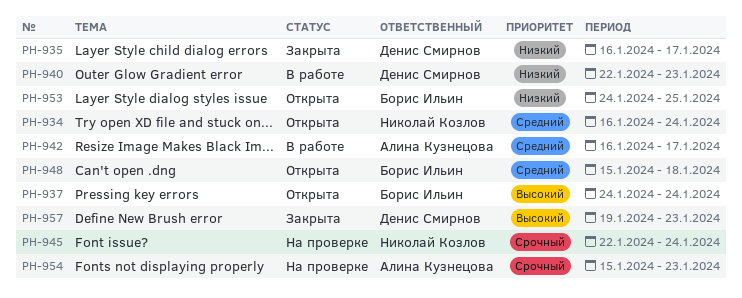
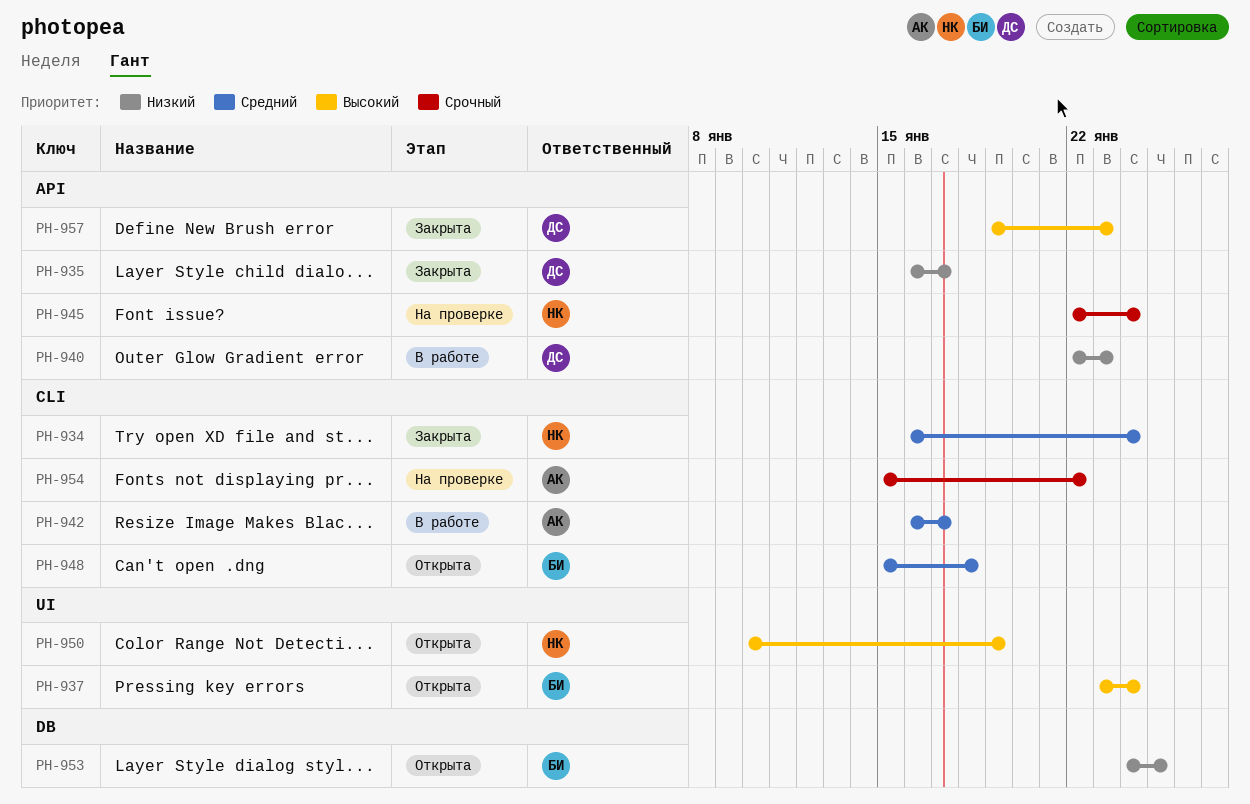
PH-934, status: Открыта -> Закрыта
PH-937, start: Jan 24 -> Jan 23
PH-950: none -> present
PH-954, due: Jan 23 -> Jan 22

